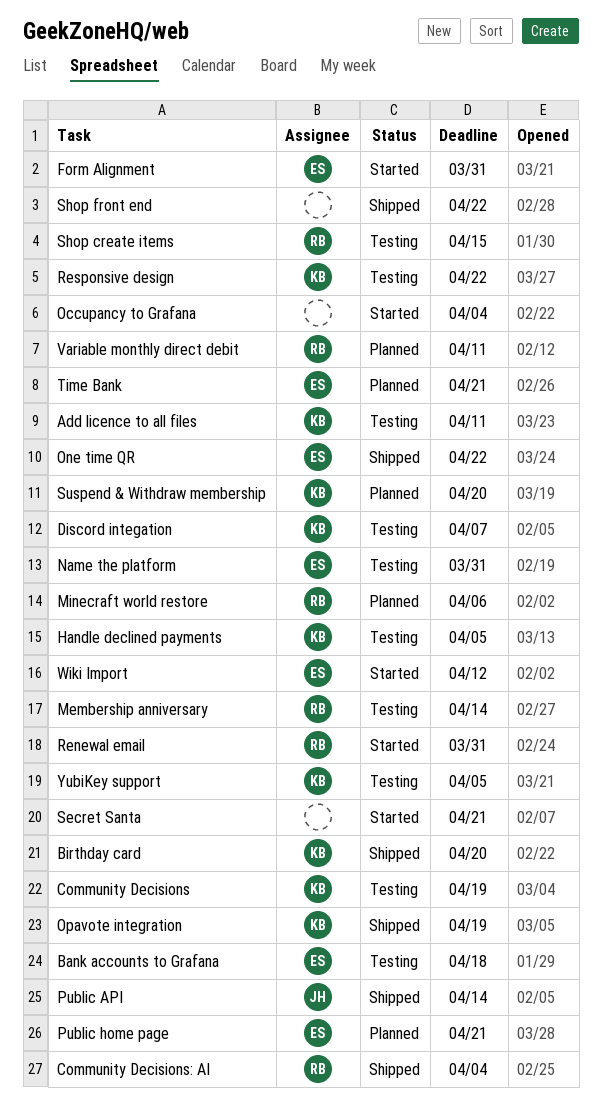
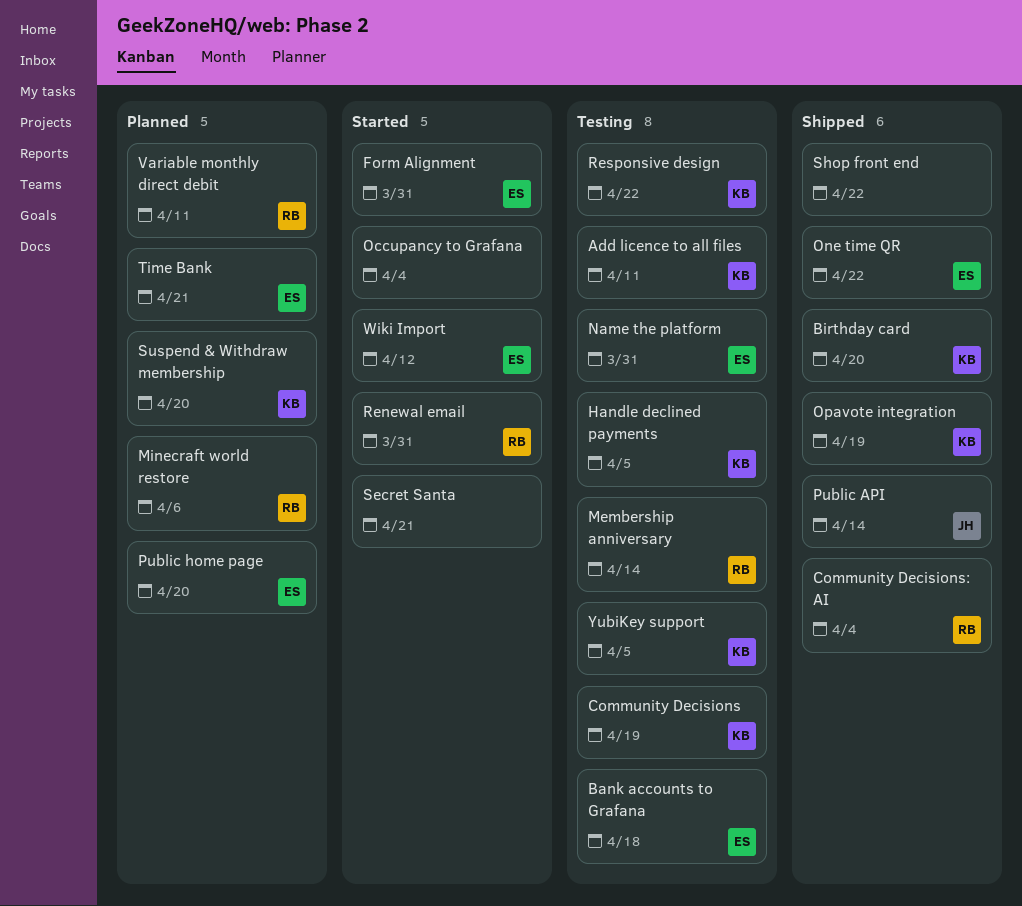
Discord integation: present -> none
Public home page, due: Apr 21 -> Apr 20
Shop create items: present -> none

